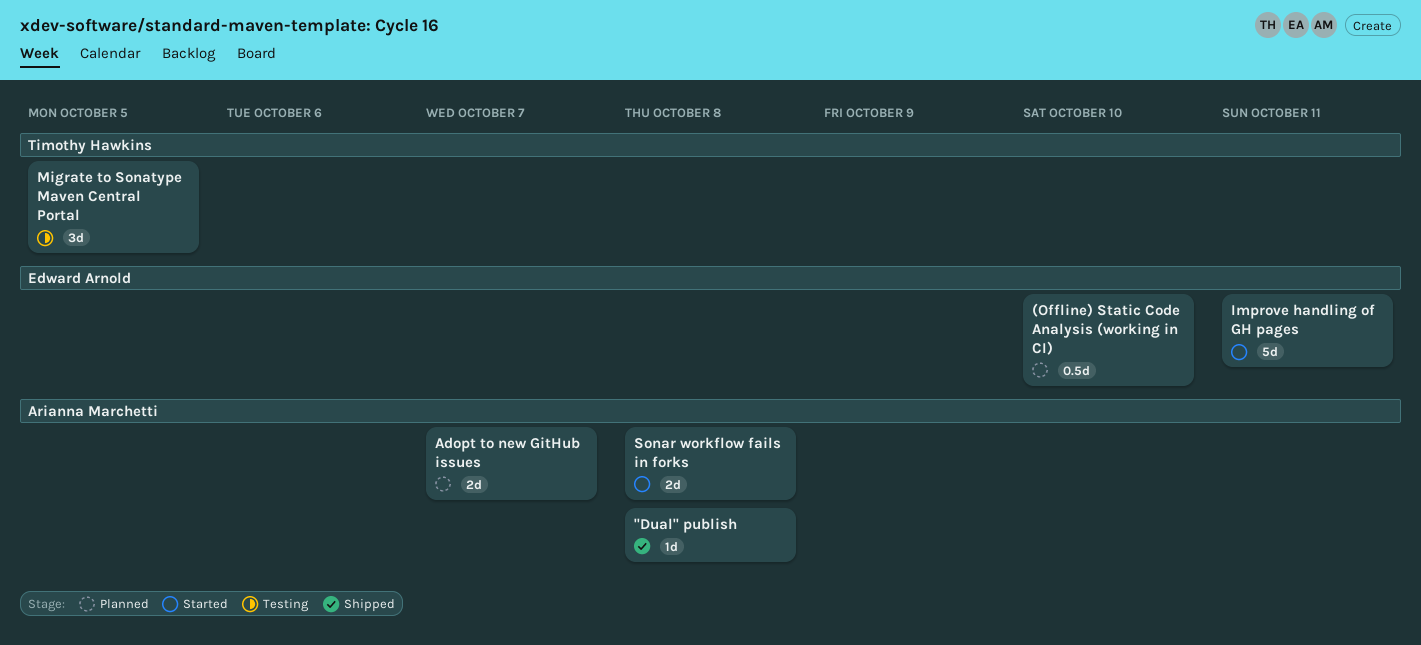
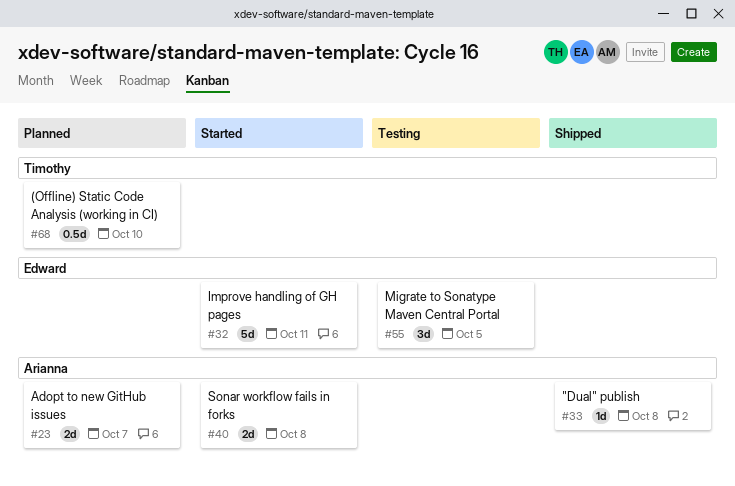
(Offline) Static Code Analysis (working in CI), owner: Edward Arnold -> Timothy Hawkins
Migrate to Sonatype Maven Central Portal, owner: Timothy Hawkins -> Edward Arnold

